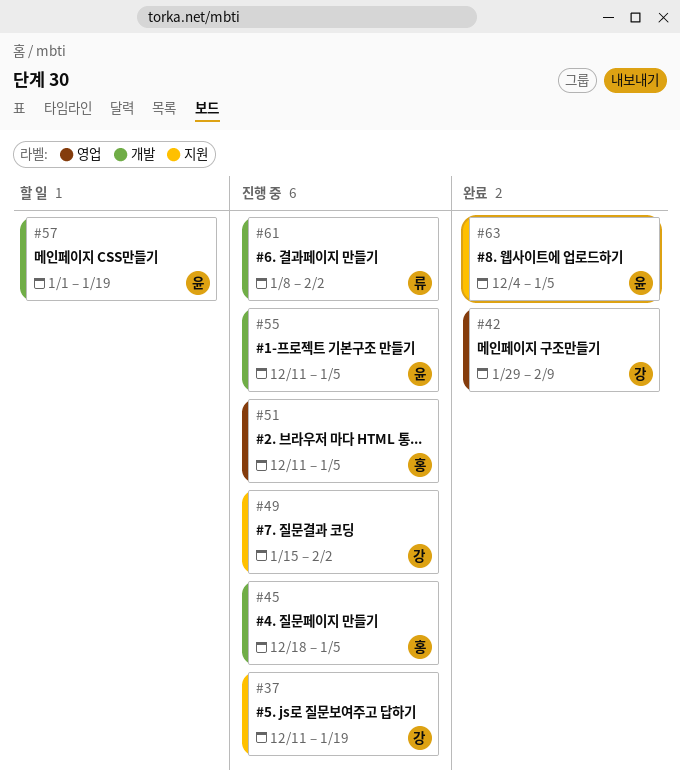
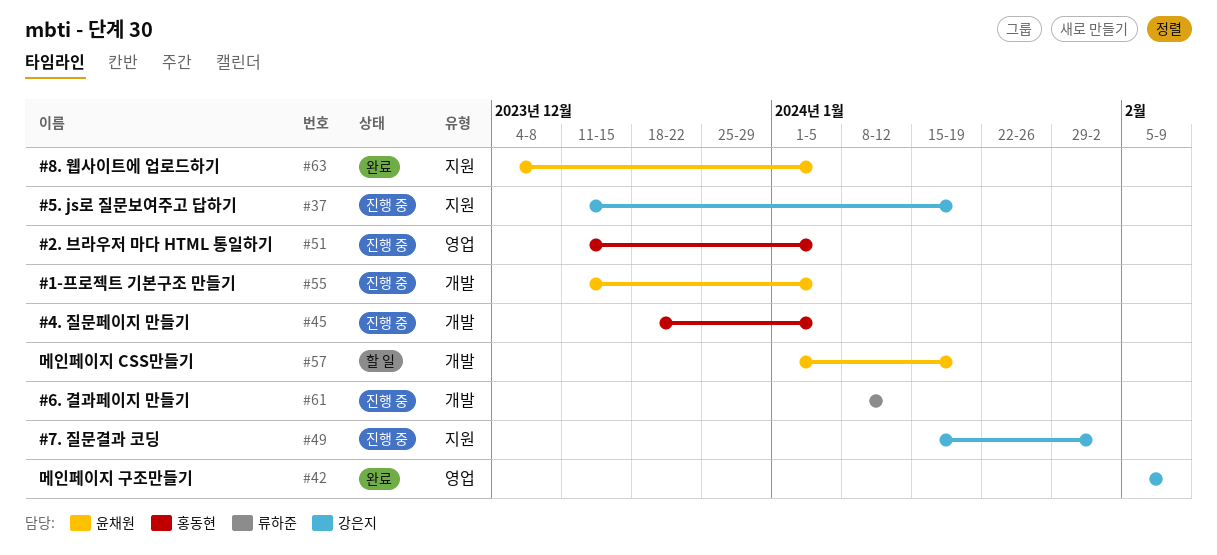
#42, start: Jan 29 -> Feb 5
#61, due: Feb 2 -> Jan 12

